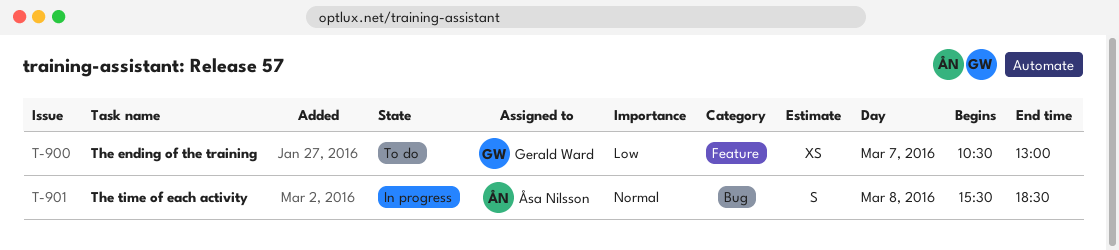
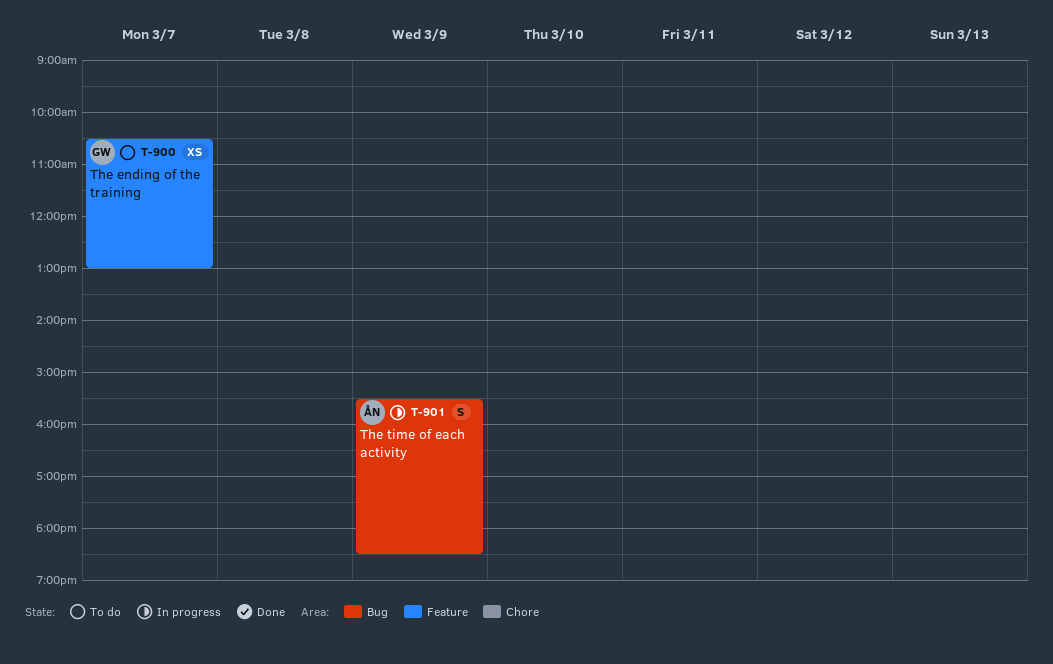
T-901, day: Mar 8 -> Mar 9

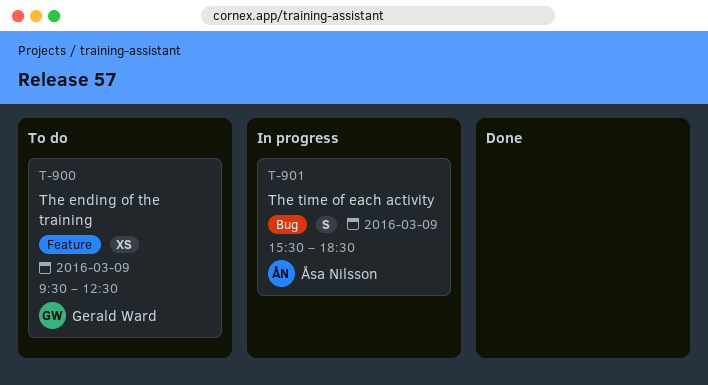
T-900, day: Mar 7 -> Mar 9
T-900, begins: 10:30 -> 09:30
T-900, ends: 13:00 -> 12:30

